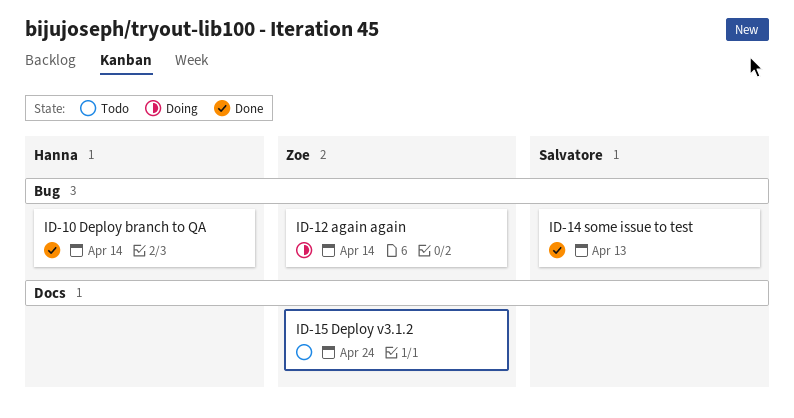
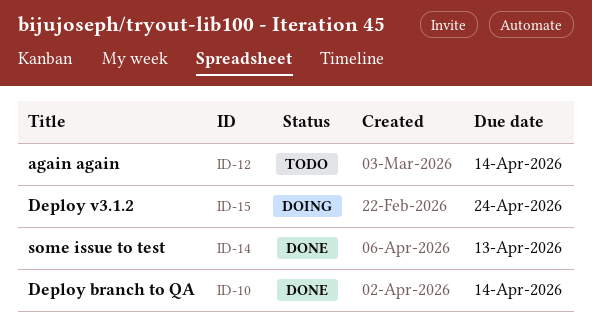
ID-12, status: Doing -> Todo
ID-15, status: Todo -> Doing

